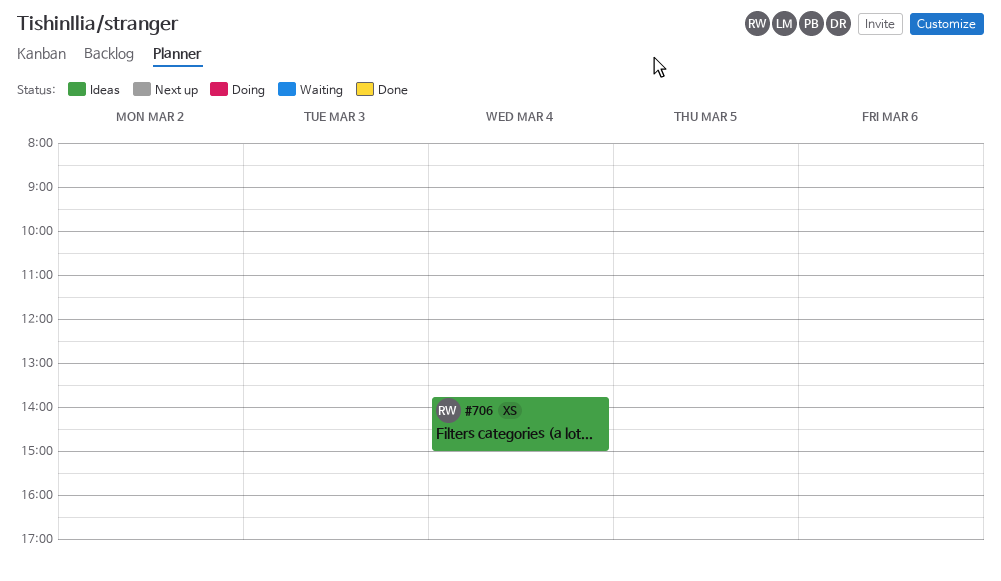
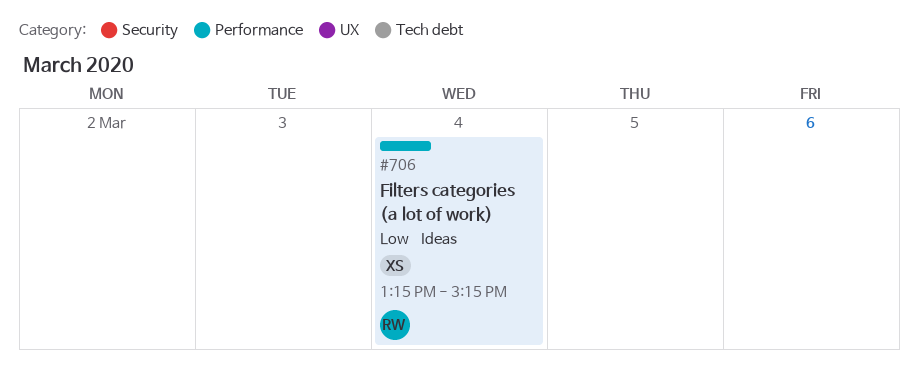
#706, begins: 13:45 -> 13:15
#706, ends: 15:00 -> 15:15

